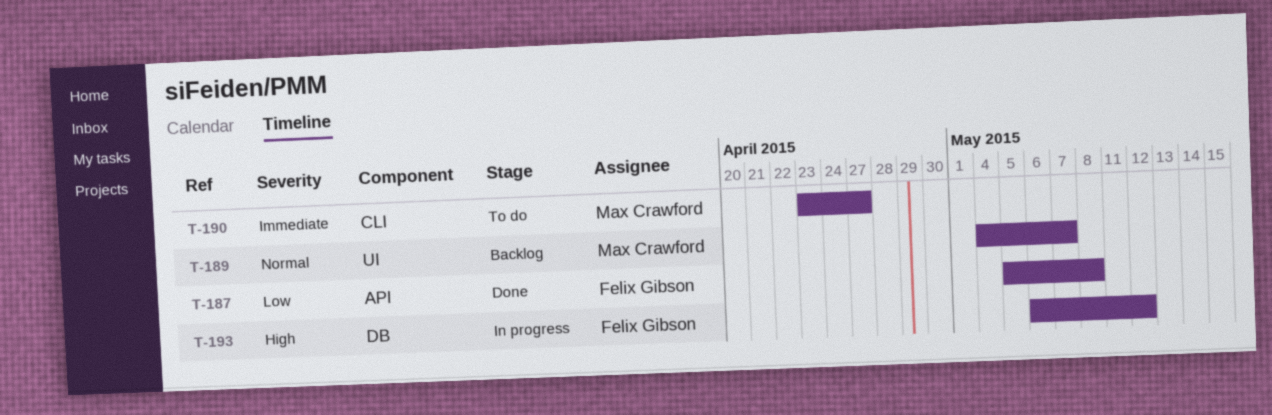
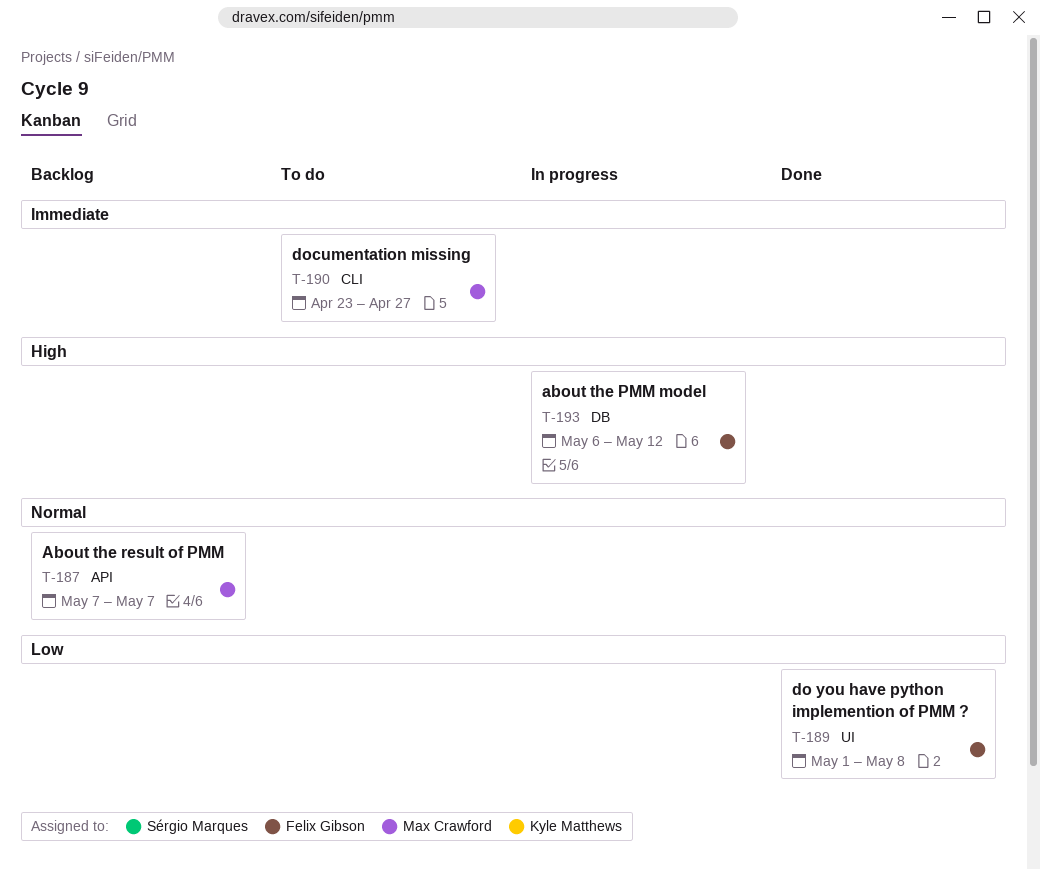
T-187, status: Done -> Backlog
T-187, owner: Felix Gibson -> Max Crawford
T-187, priority: Low -> Normal
T-187, start: May 5 -> May 7
T-187, due: May 8 -> May 7
T-189, status: Backlog -> Done
T-189, owner: Max Crawford -> Felix Gibson
T-189, priority: Normal -> Low
T-189, start: May 4 -> May 1
T-189, due: May 7 -> May 8

